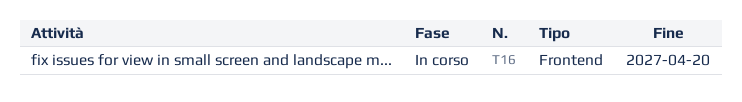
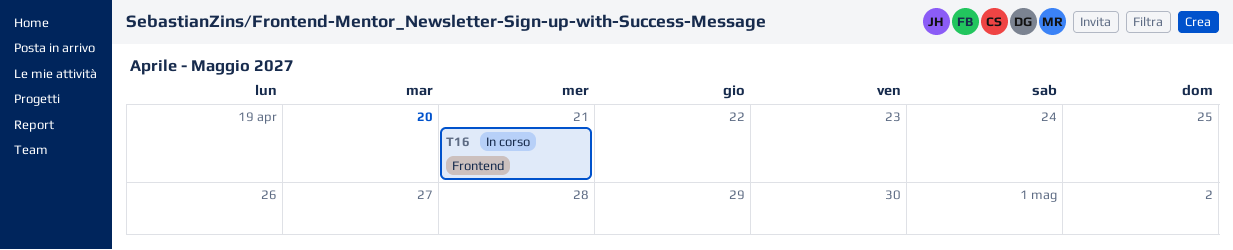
T16, due: Apr 20 -> Apr 21

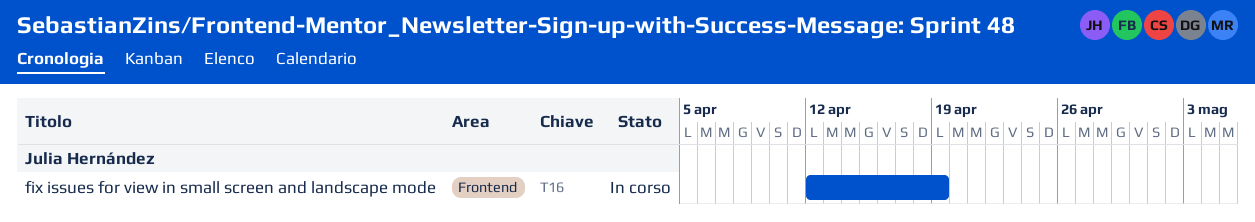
T16, due: Apr 21 -> Apr 19

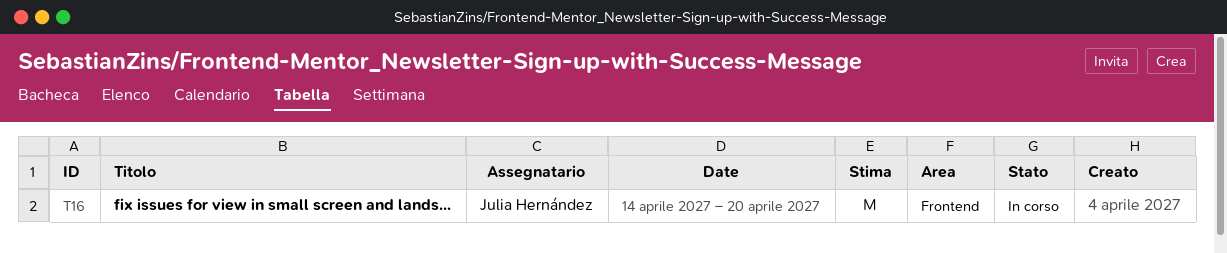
T16, start: Apr 12 -> Apr 14
T16, due: Apr 19 -> Apr 20

